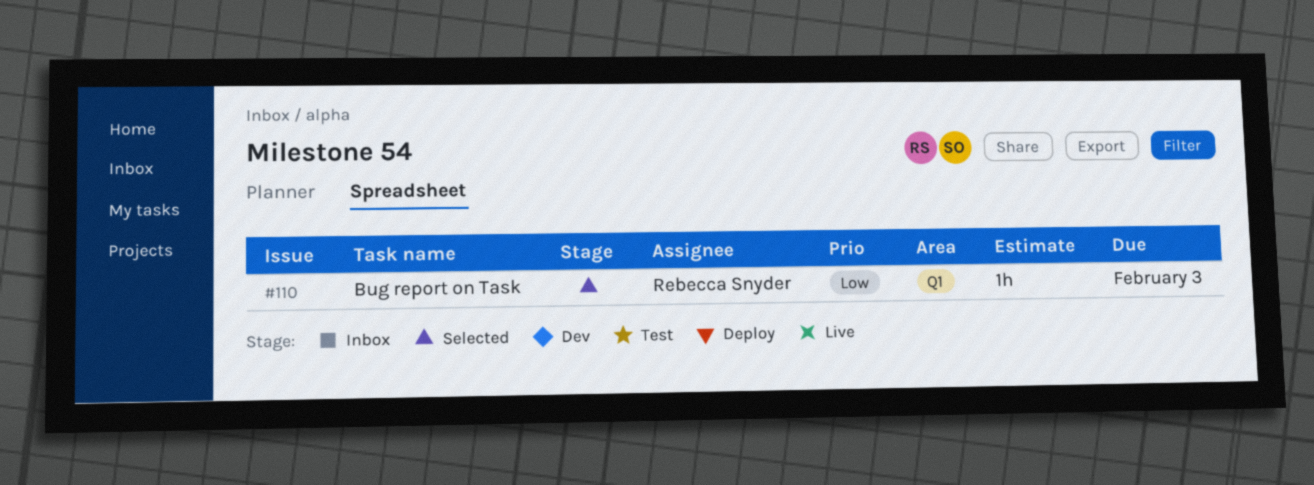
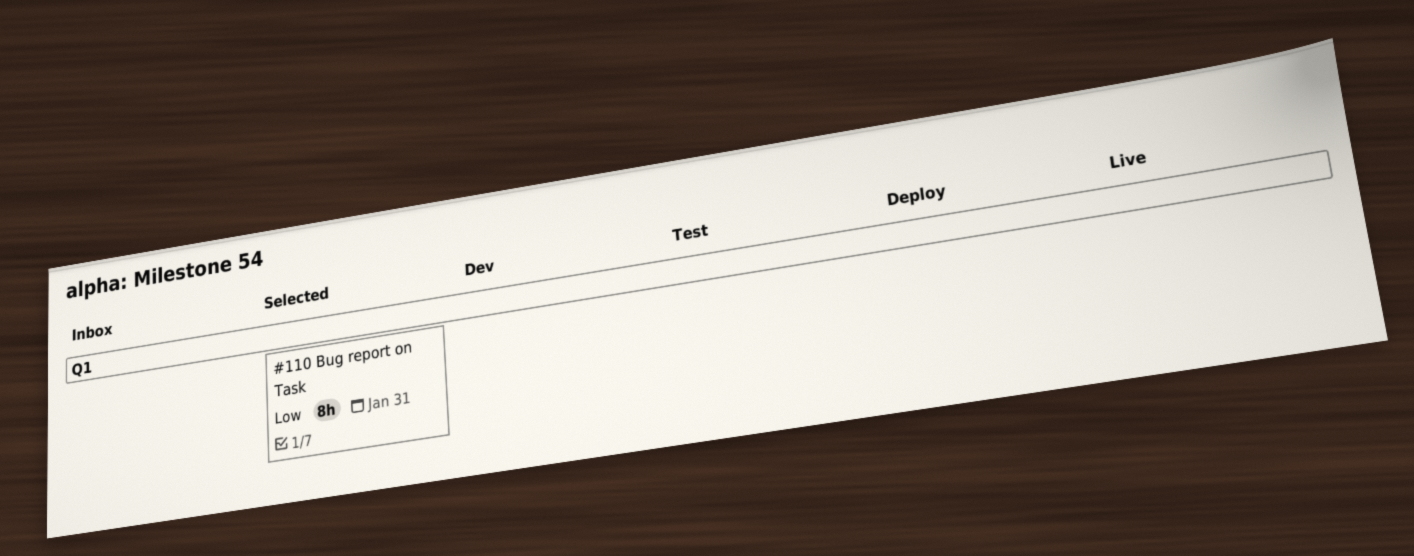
#110, estimate: 1h -> 8h
#110, due: Feb 3 -> Jan 31

